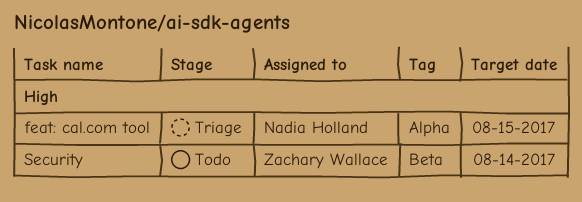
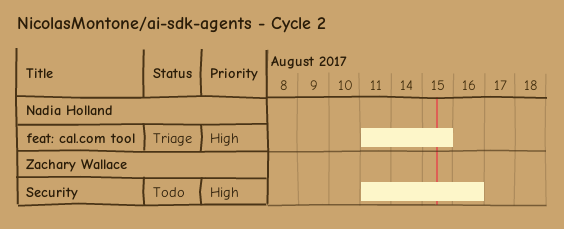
Security, due: Aug 14 -> Aug 16

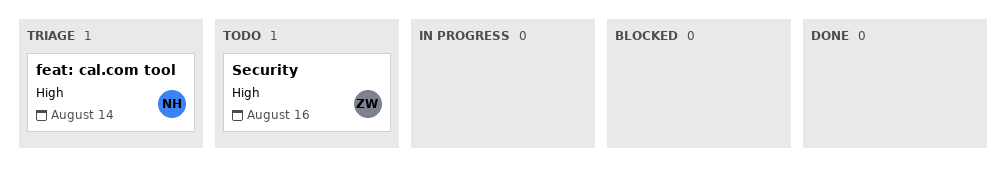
feat: cal.com tool, due: Aug 15 -> Aug 14

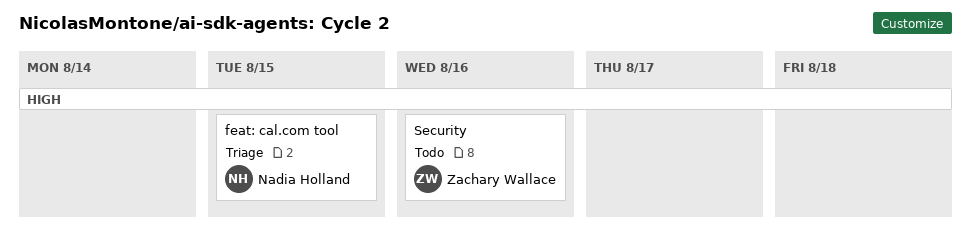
feat: cal.com tool, due: Aug 14 -> Aug 15

